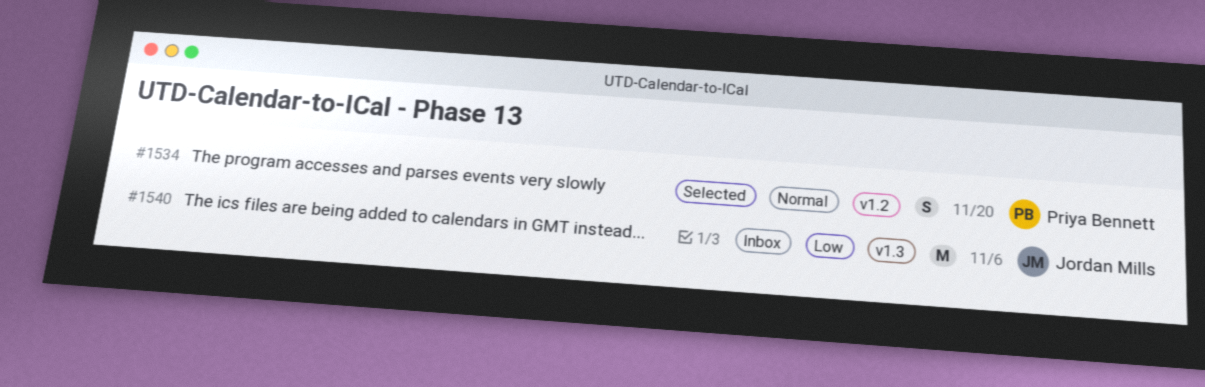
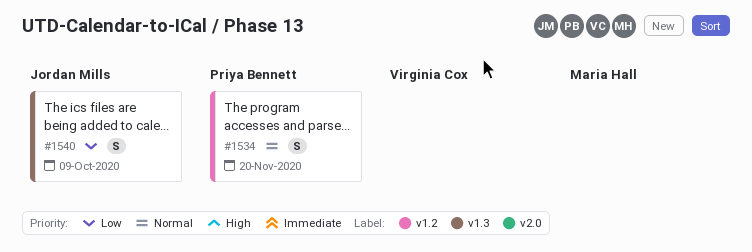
#1540, estimate: M -> S
#1540, due: Nov 6 -> Oct 9

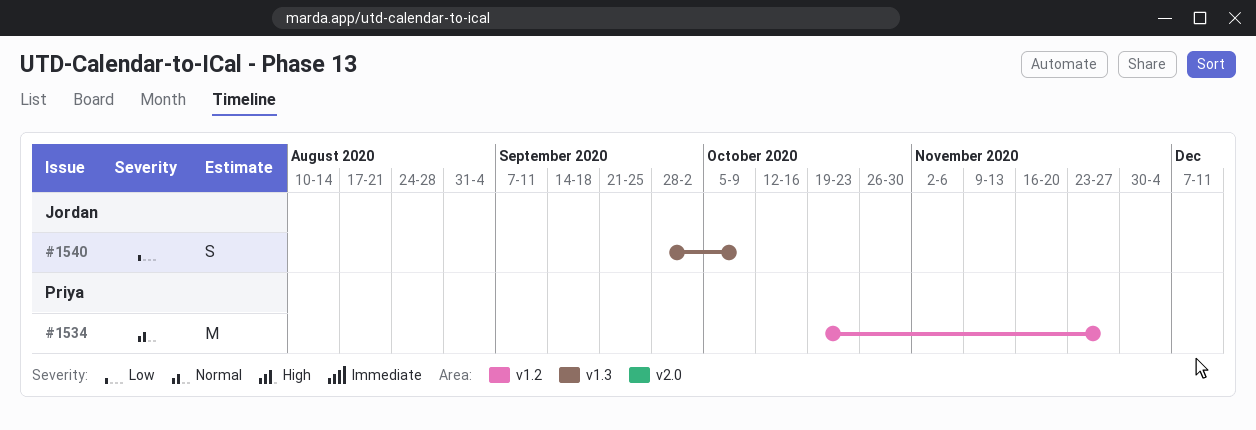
#1534, estimate: S -> M
#1534, due: Nov 20 -> Nov 27

